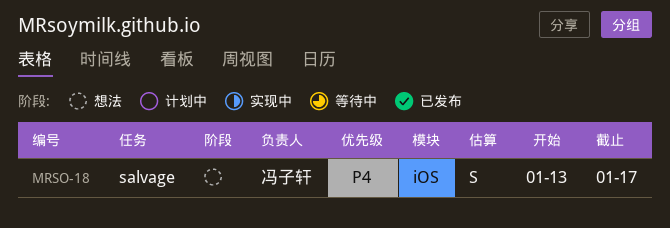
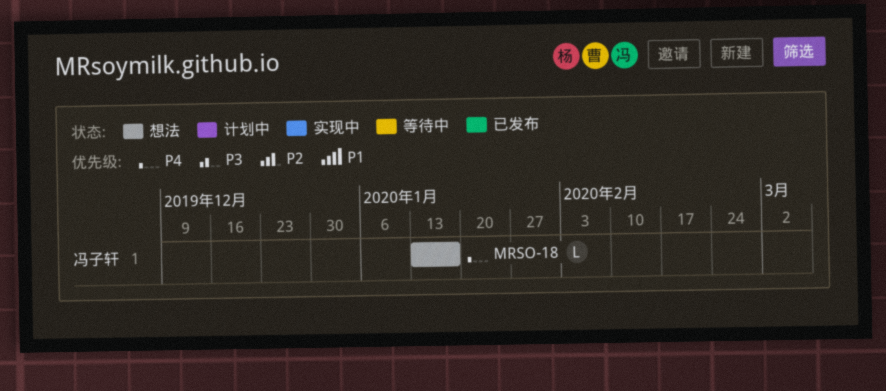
MRSO-18, estimate: S -> L

